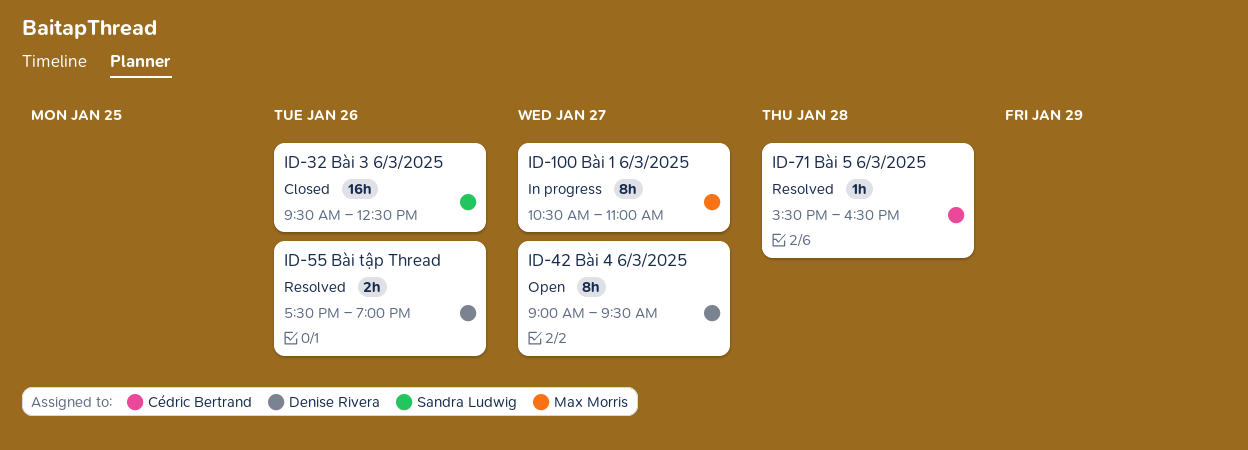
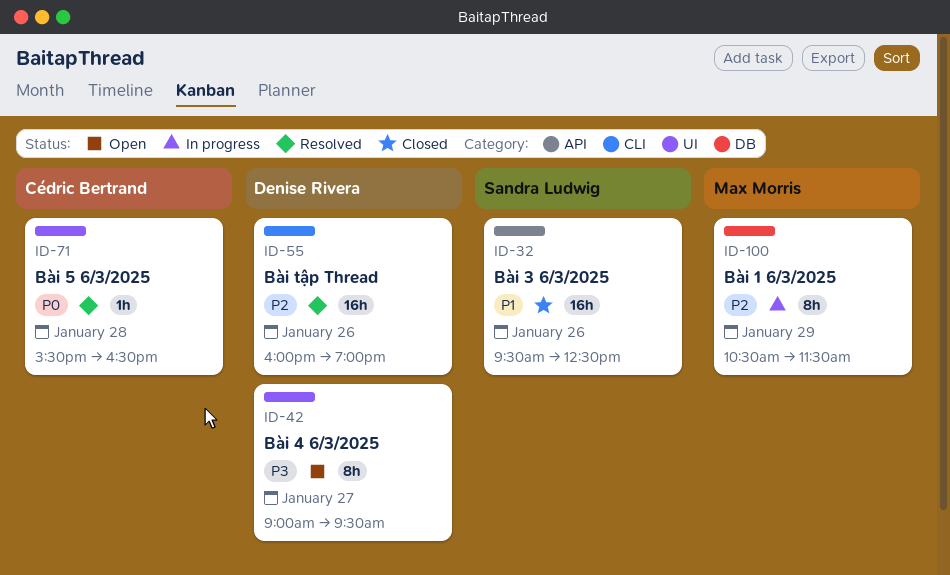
ID-55, estimate: 2h -> 16h
ID-55, begins: 17:30 -> 16:00
ID-100, day: Jan 27 -> Jan 29
ID-100, ends: 11:00 -> 11:30

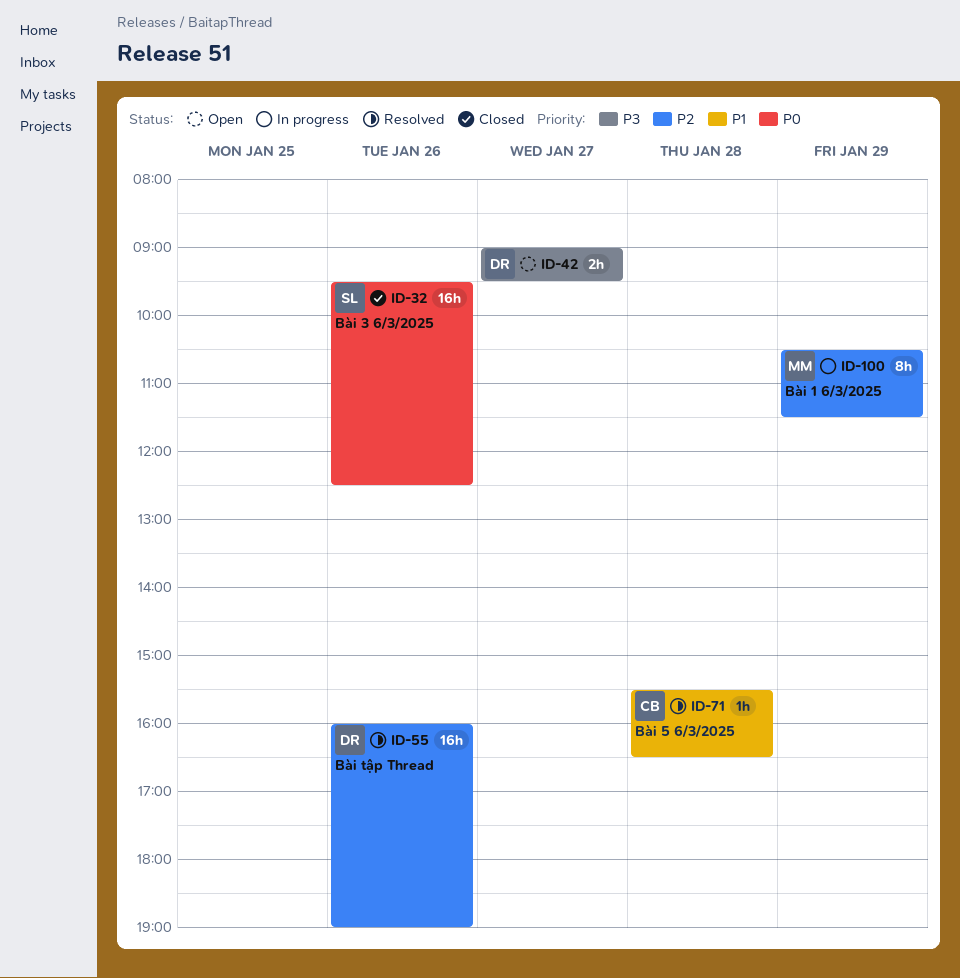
ID-32, priority: P1 -> P0
ID-42, estimate: 8h -> 2h
ID-71, priority: P0 -> P1

